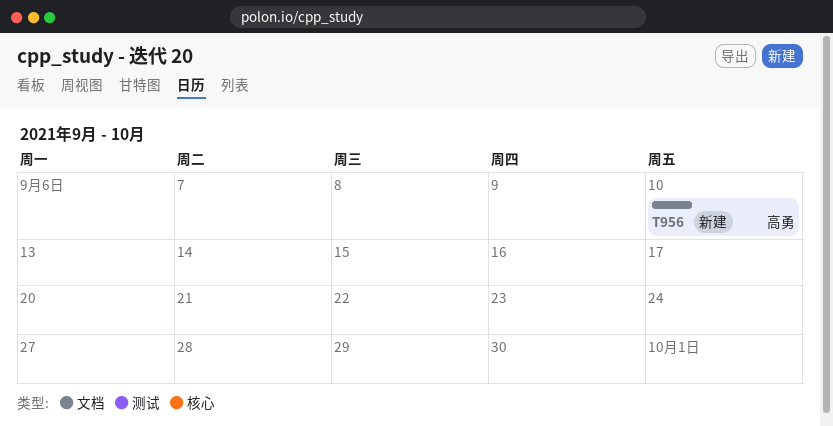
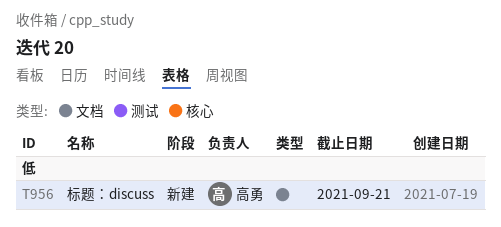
T956, due: Sep 10 -> Sep 21

